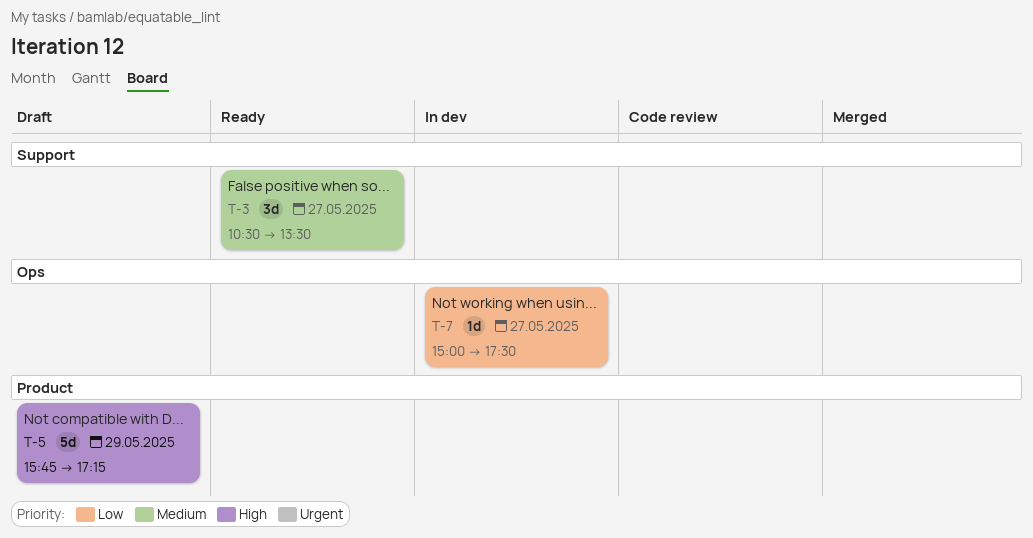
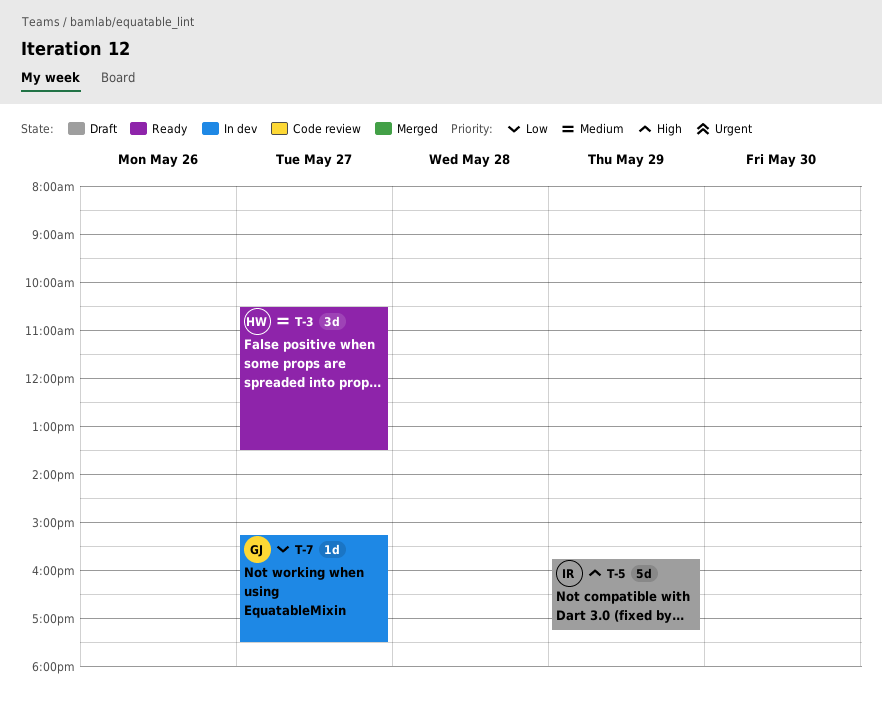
T-7, begins: 15:00 -> 15:15

